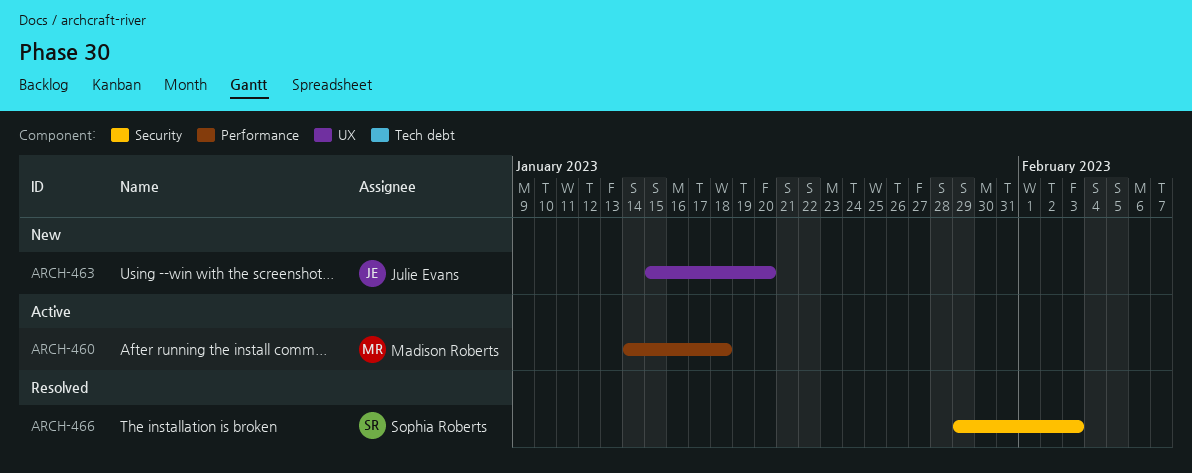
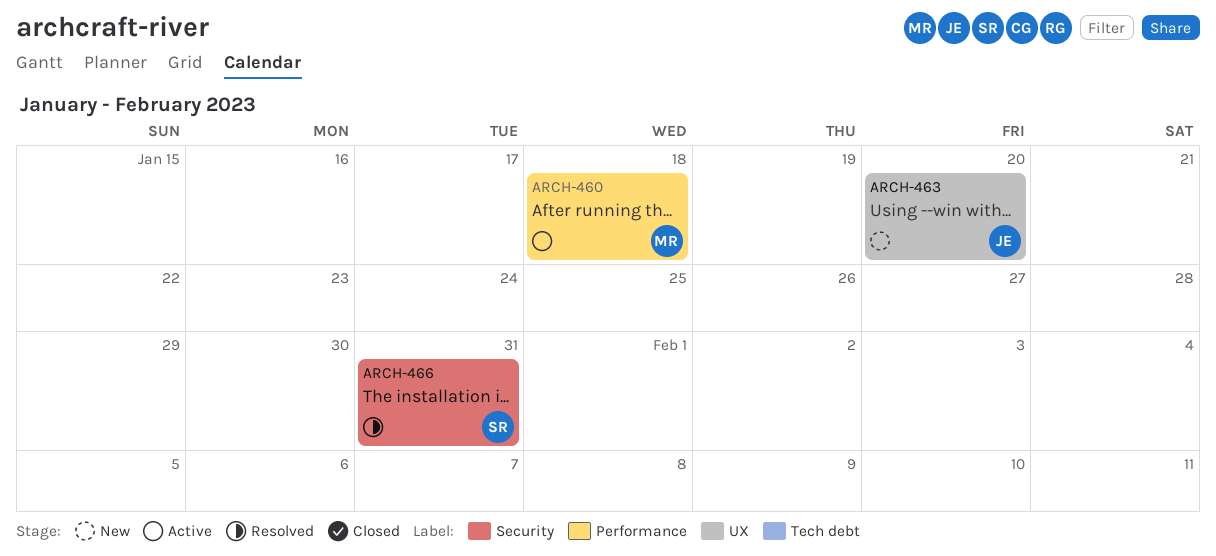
ARCH-466, due: Feb 3 -> Jan 31

